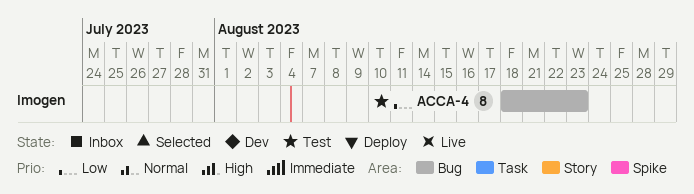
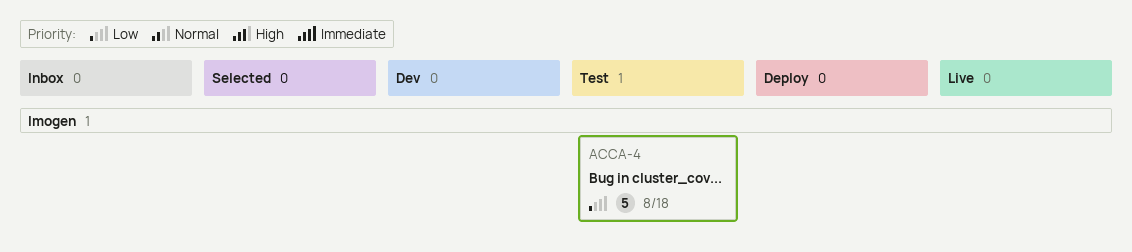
ACCA-4, estimate: 8 -> 5
ACCA-4, due: Aug 23 -> Aug 18

